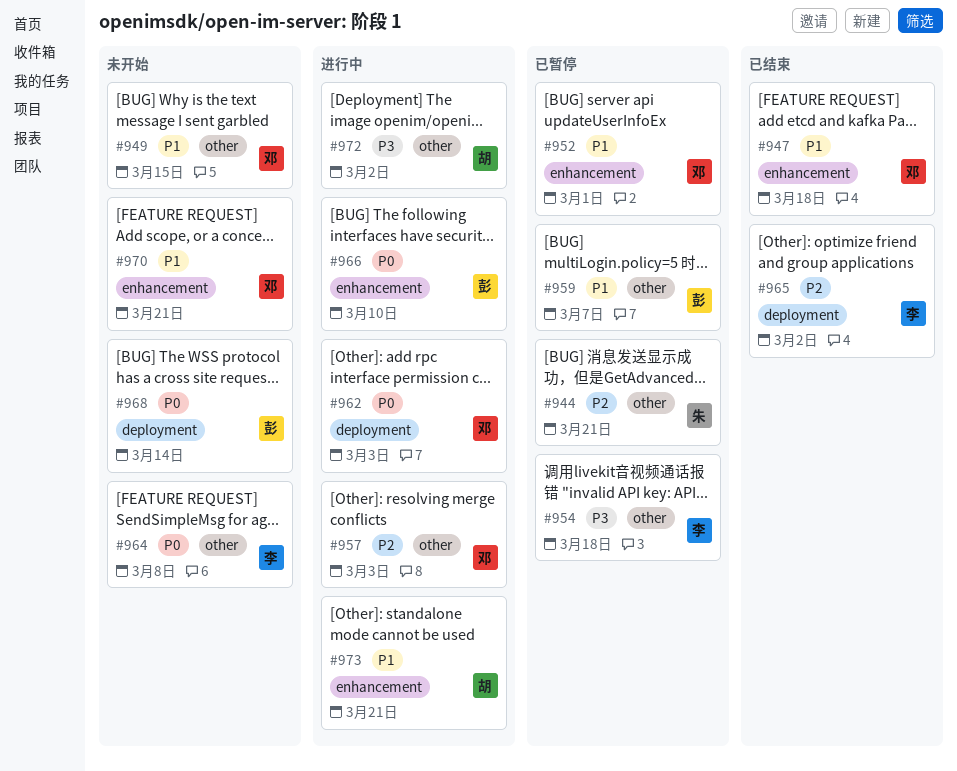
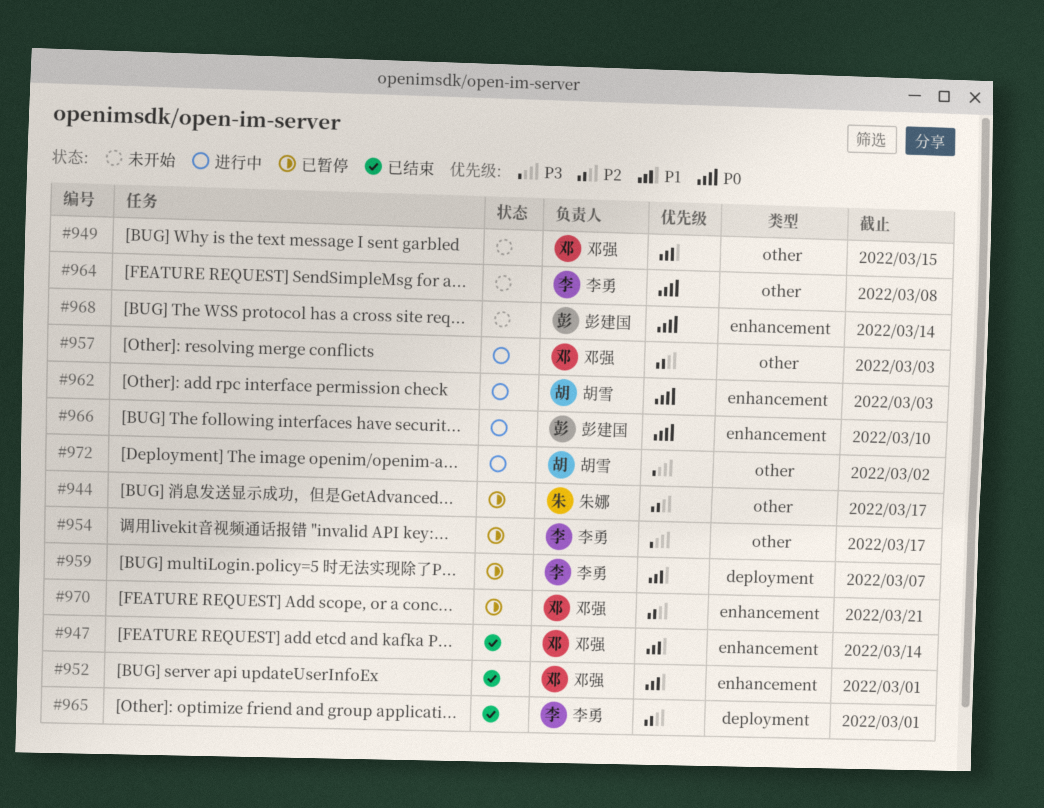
#944, due: Mar 21 -> Mar 17
#947, due: Mar 18 -> Mar 14
#952, status: 已暂停 -> 已结束
#954, due: Mar 18 -> Mar 17
#959, owner: 彭建国 -> 李勇
#959, label: other -> deployment
#962, owner: 邓强 -> 胡雪
#962, label: deployment -> enhancement
#965, due: Mar 2 -> Mar 1
#968, label: deployment -> enhancement
#970, status: 未开始 -> 已暂停
#970, priority: P1 -> P2
#973: present -> none

